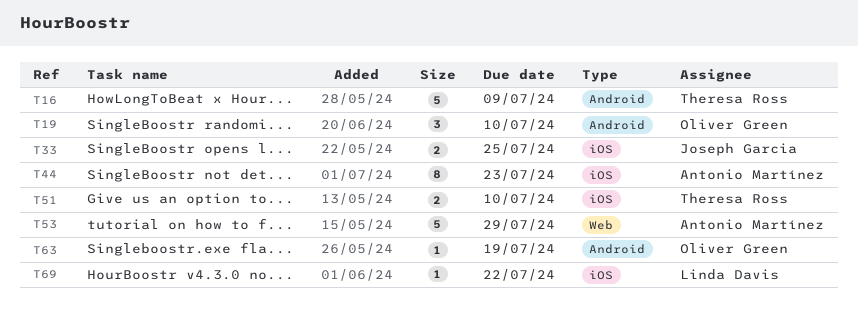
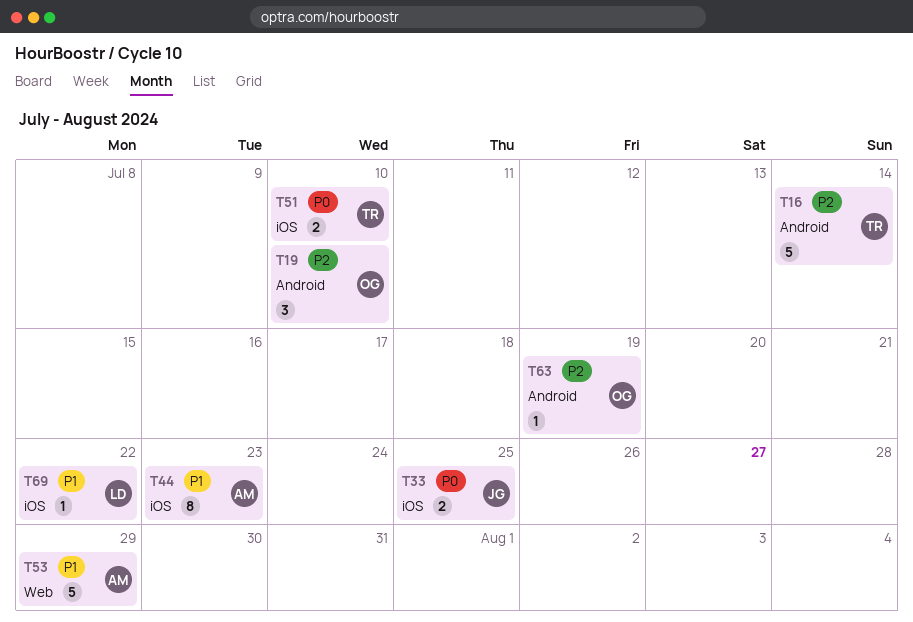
T16, due: Jul 9 -> Jul 14

